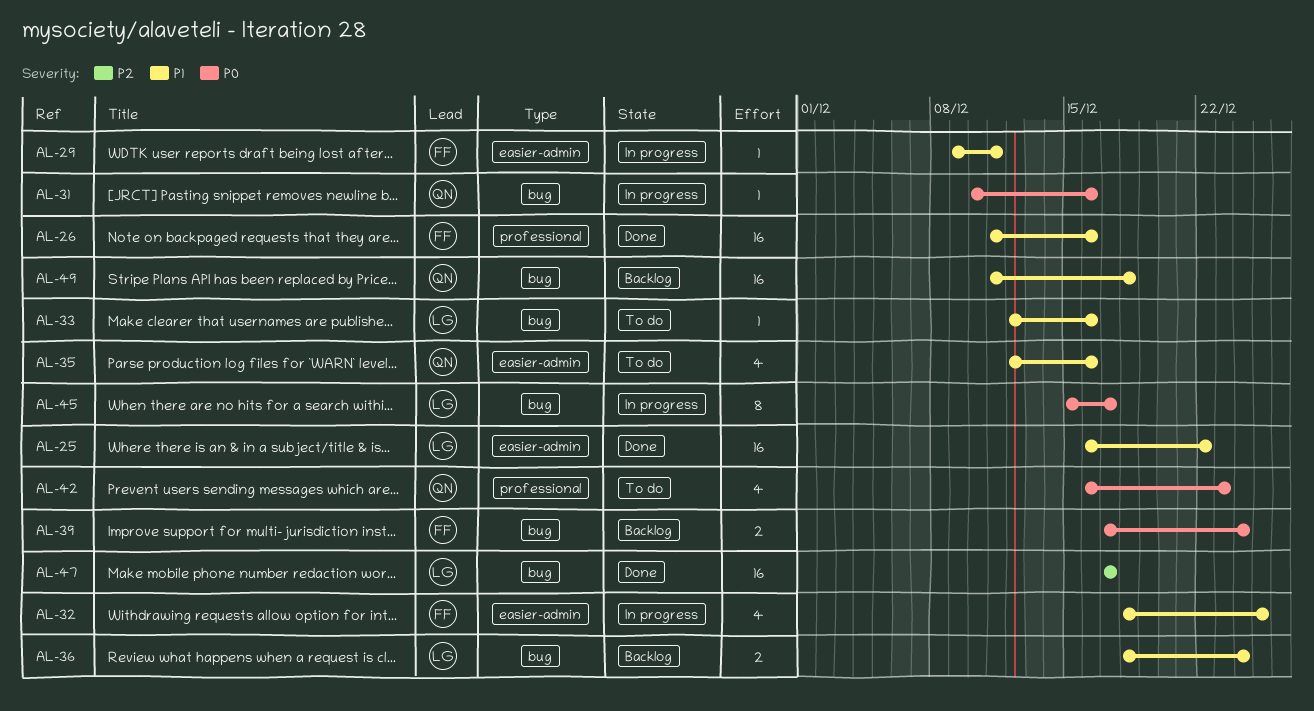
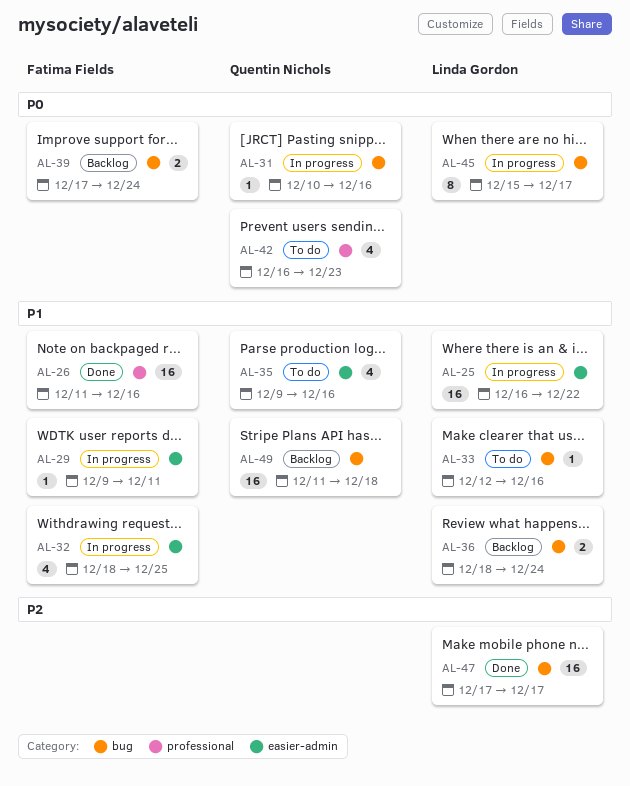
AL-25, status: Done -> In progress
AL-35, start: Dec 12 -> Dec 9

